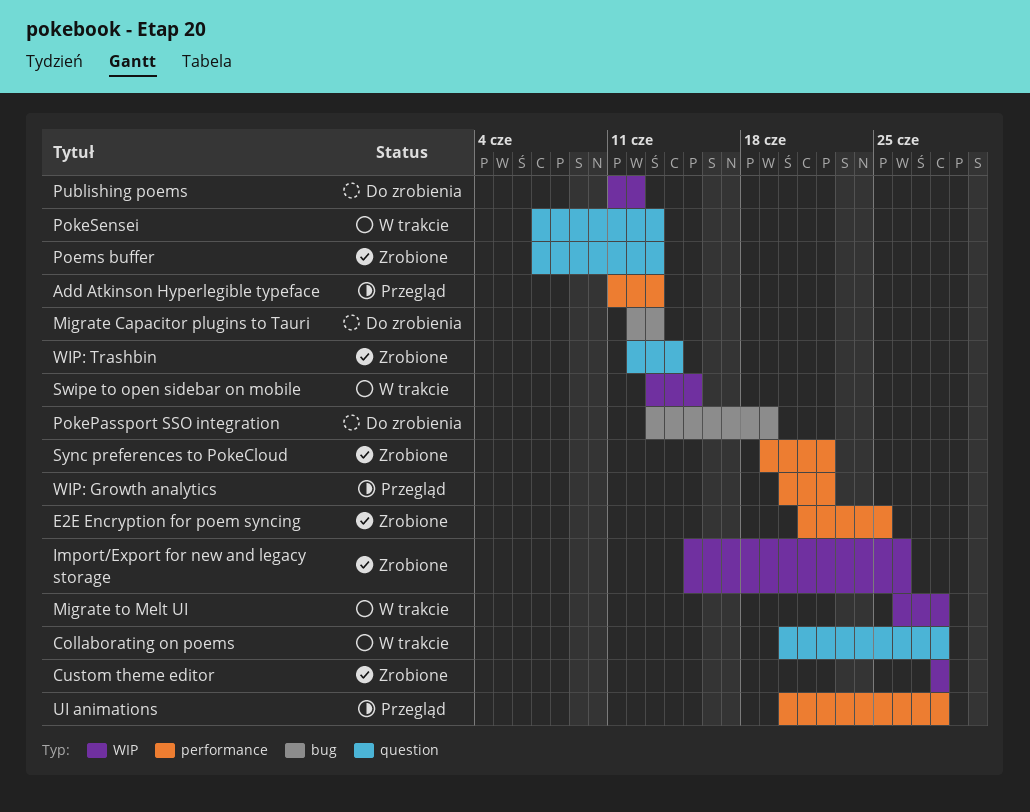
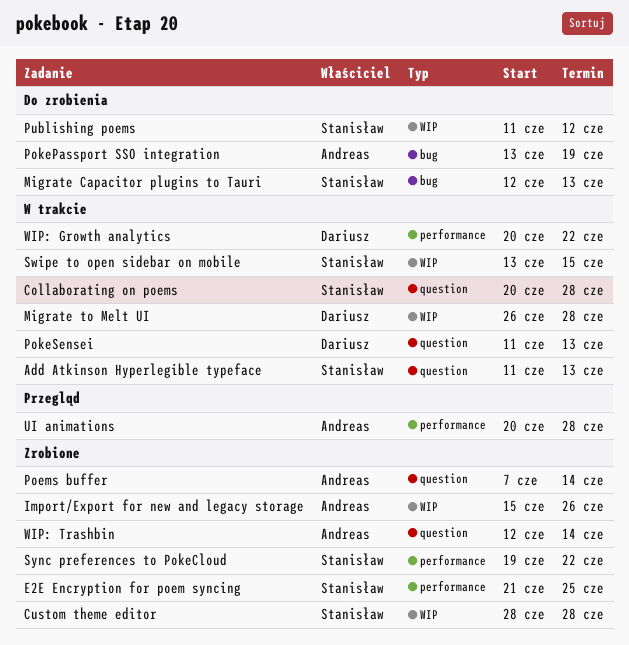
Add Atkinson Hyperlegible typeface, status: Przegląd -> W trakcie
Add Atkinson Hyperlegible typeface, label: performance -> question
Poems buffer, due: Jun 13 -> Jun 14
PokeSensei, start: Jun 7 -> Jun 11
WIP: Growth analytics, status: Przegląd -> W trakcie

